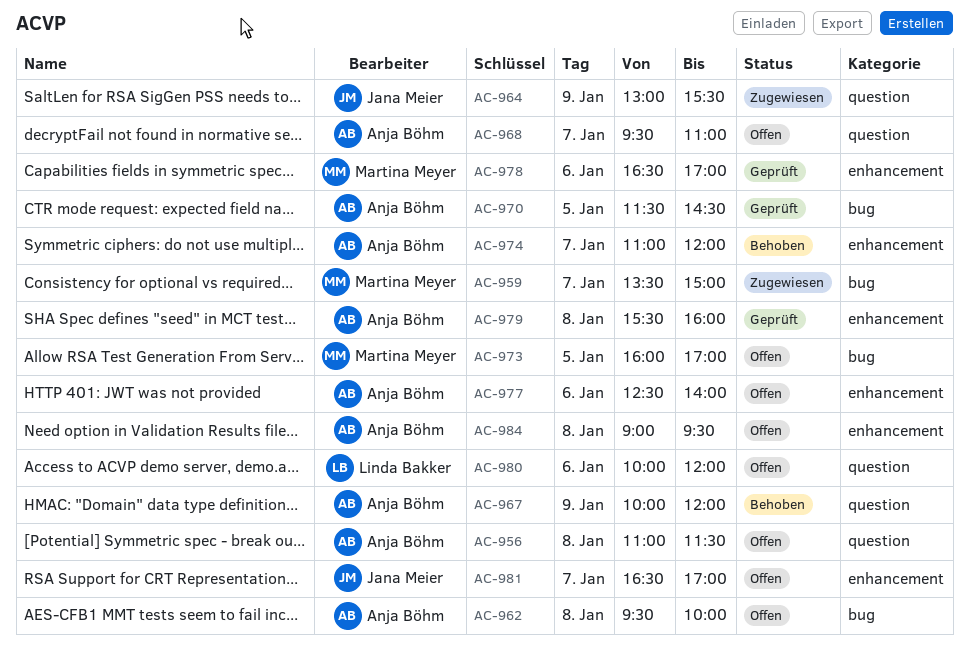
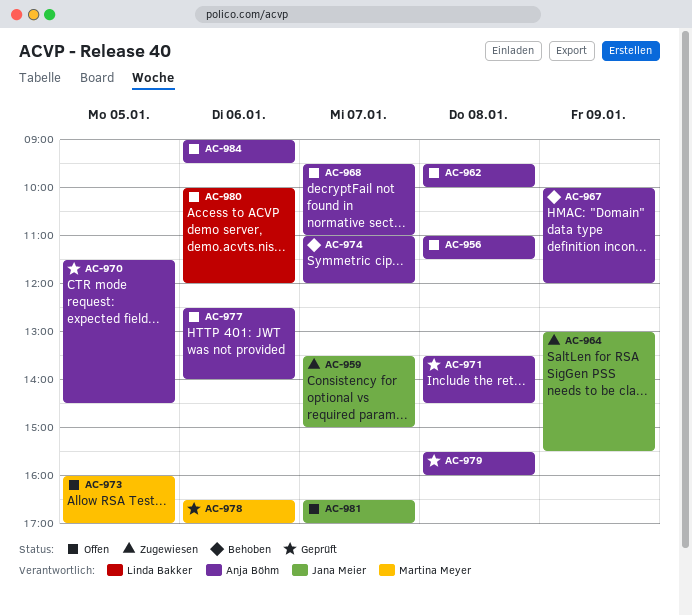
AC-959, owner: Martina Meyer -> Jana Meier
AC-971: none -> present
AC-984, day: Jan 8 -> Jan 6

